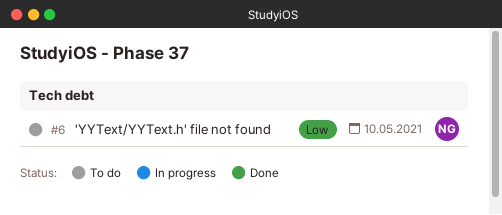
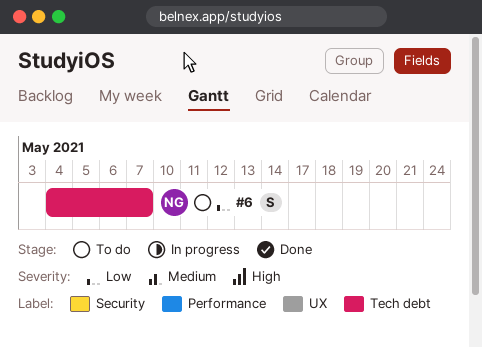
#6, due: May 10 -> May 7

